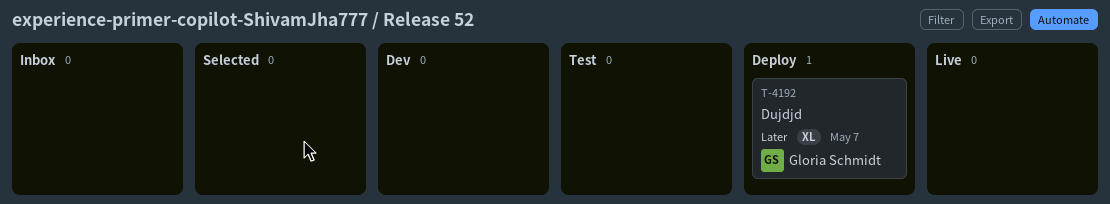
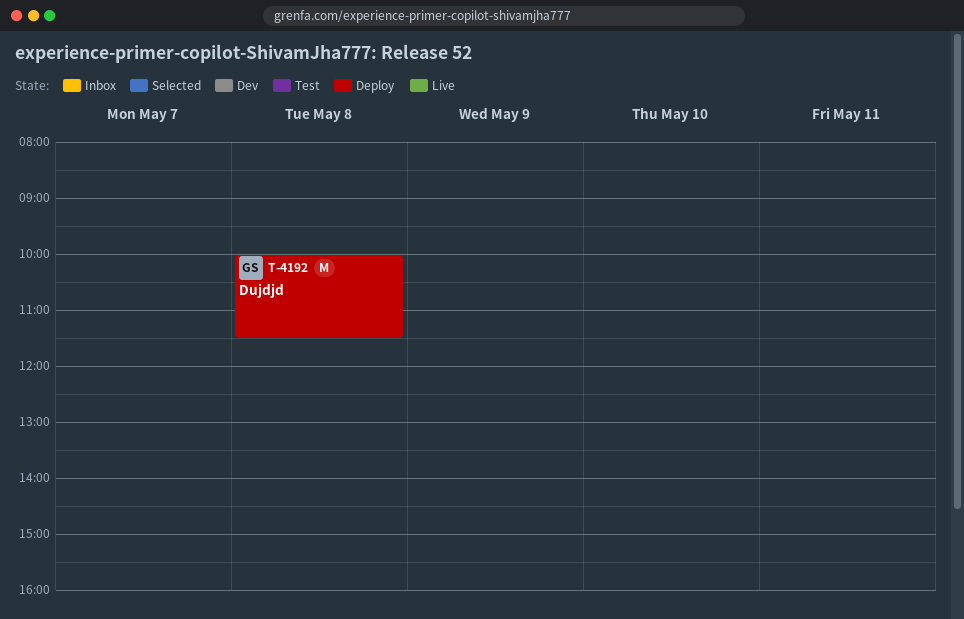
T-4192, estimate: XL -> M
T-4192, day: May 7 -> May 8

